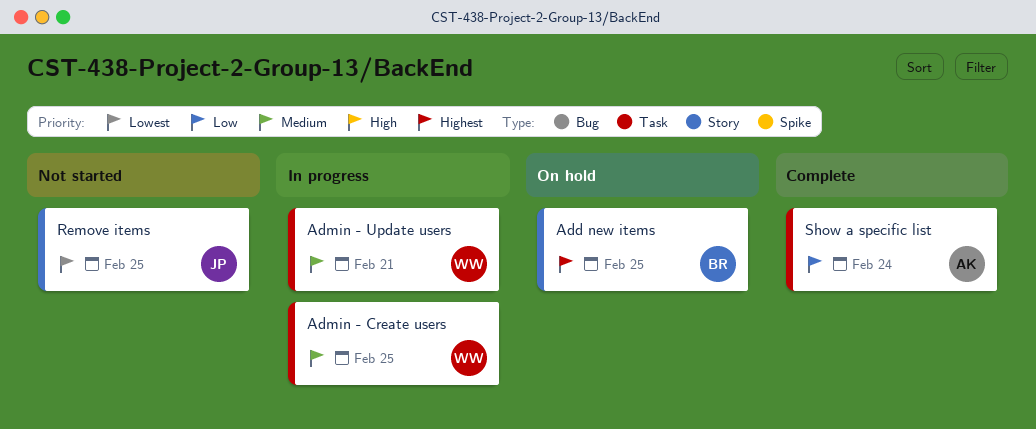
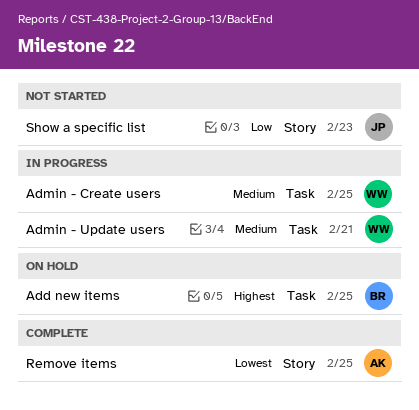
Add new items, label: Story -> Task
Remove items, status: Not started -> Complete
Remove items, owner: JP -> AK
Show a specific list, status: Complete -> Not started
Show a specific list, owner: AK -> JP
Show a specific list, label: Task -> Story
Show a specific list, due: Feb 24 -> Feb 23

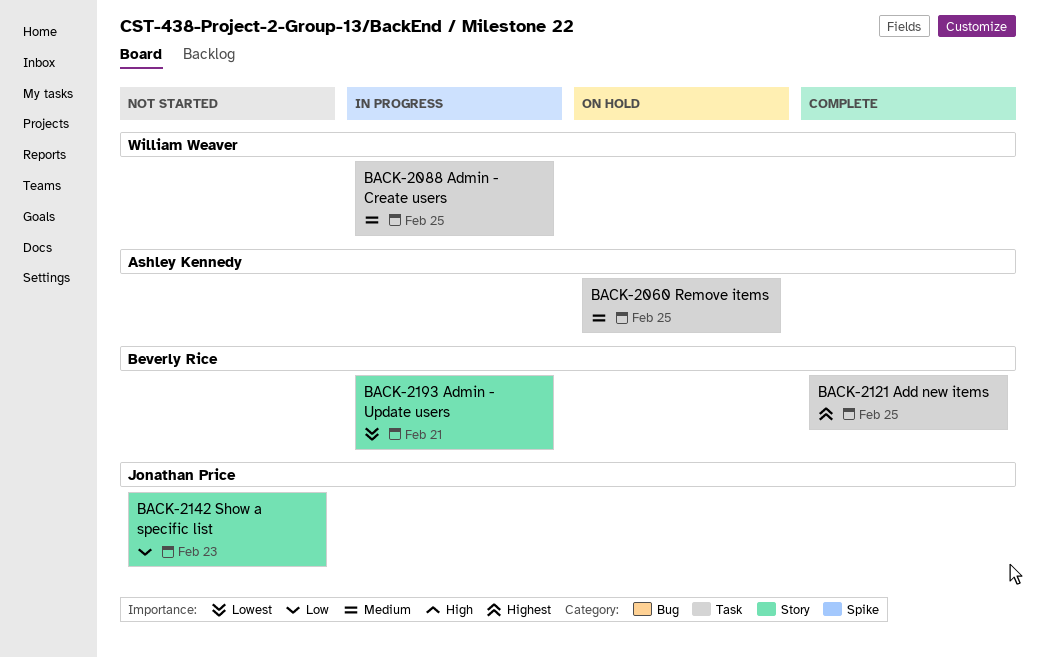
Add new items, status: On hold -> Complete
Admin - Update users, owner: William Weaver -> Beverly Rice
Admin - Update users, priority: Medium -> Lowest
Admin - Update users, label: Task -> Story
Remove items, status: Complete -> On hold
Remove items, priority: Lowest -> Medium
Remove items, label: Story -> Task

